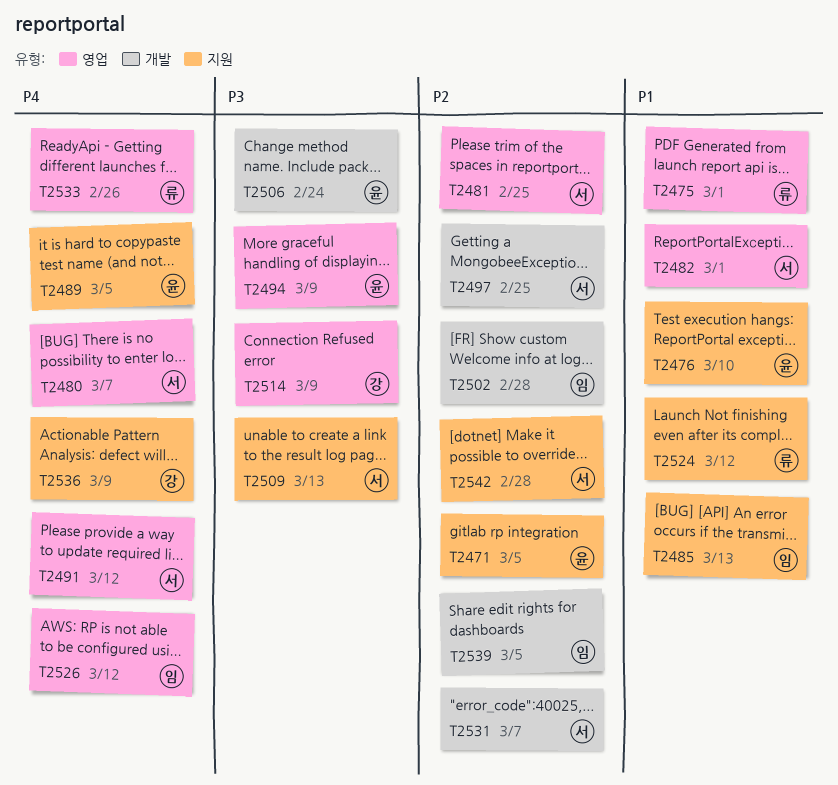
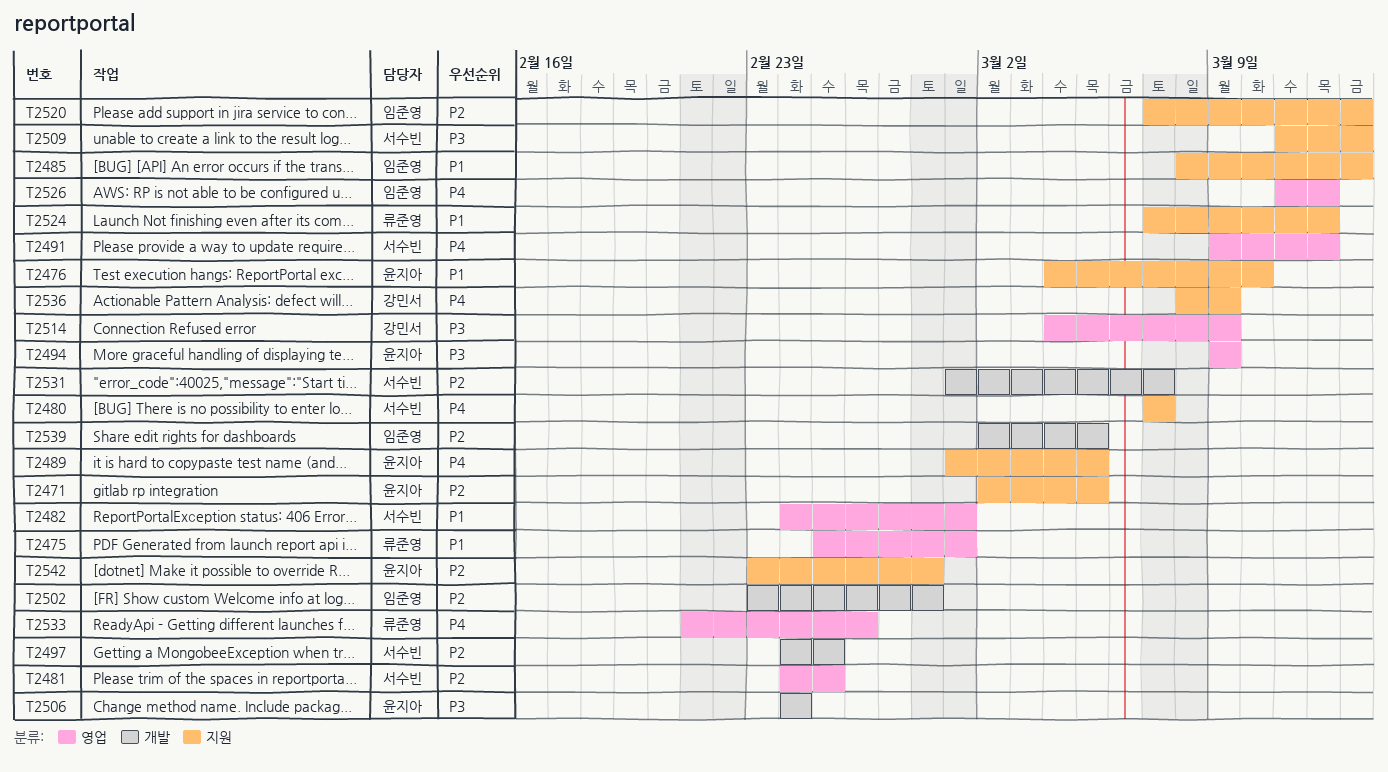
T2480, label: 영업 -> 지원
T2520: none -> present
T2542, owner: 서수빈 -> 윤지아

